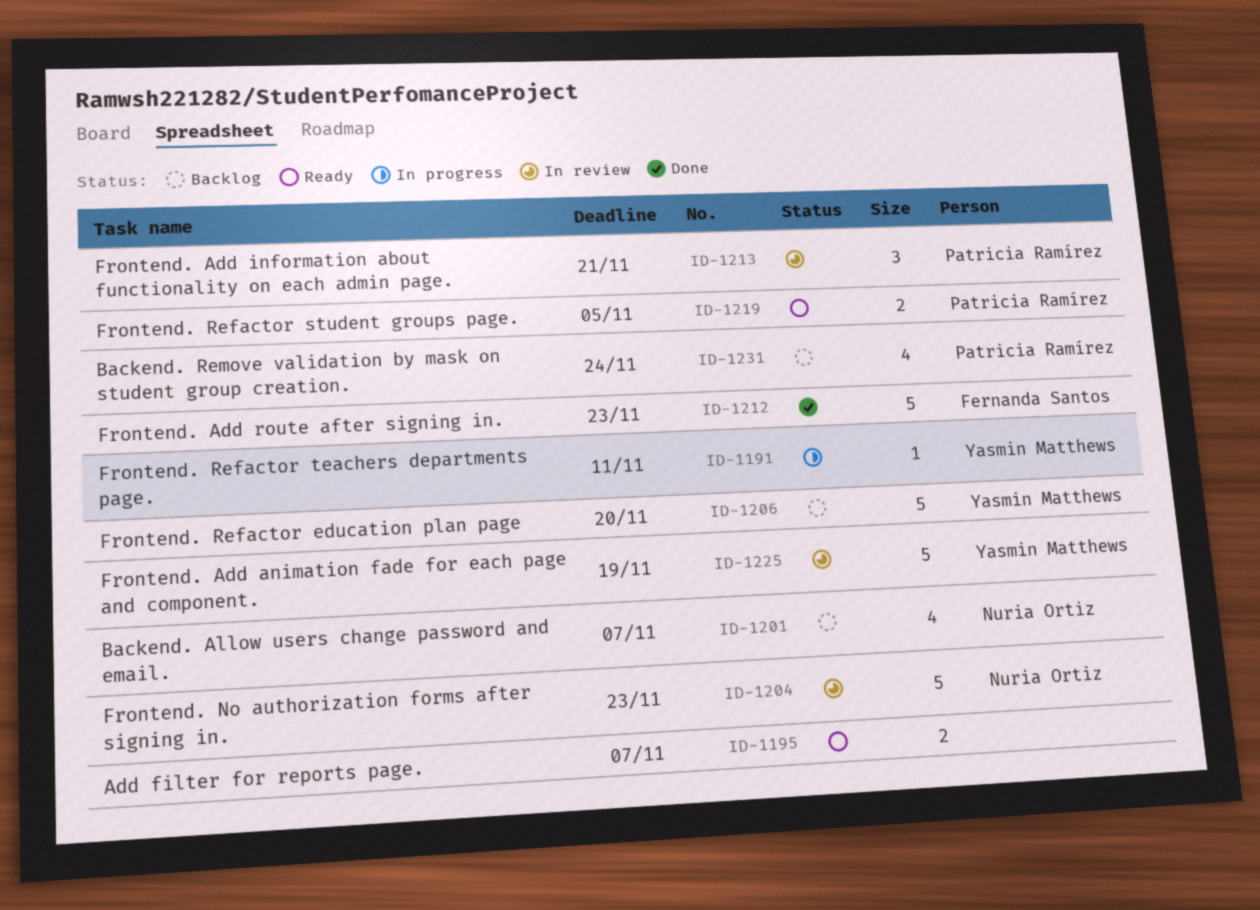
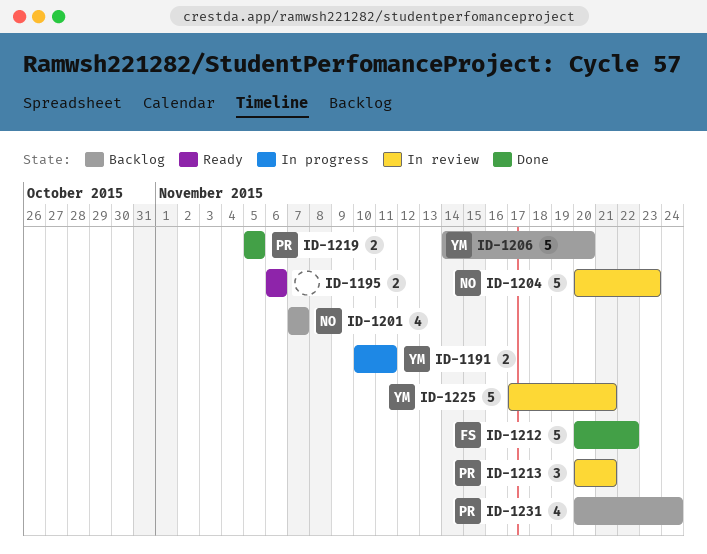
ID-1191, estimate: 1 -> 2
ID-1195, due: Nov 7 -> Nov 6
ID-1212, due: Nov 23 -> Nov 22
ID-1219, status: Ready -> Done
ID-1225, due: Nov 19 -> Nov 21

